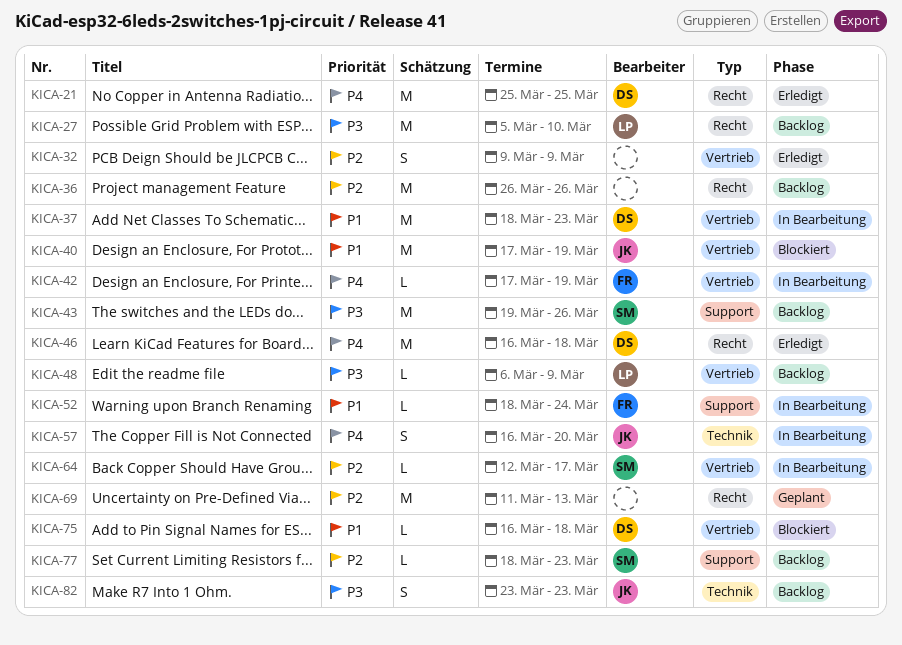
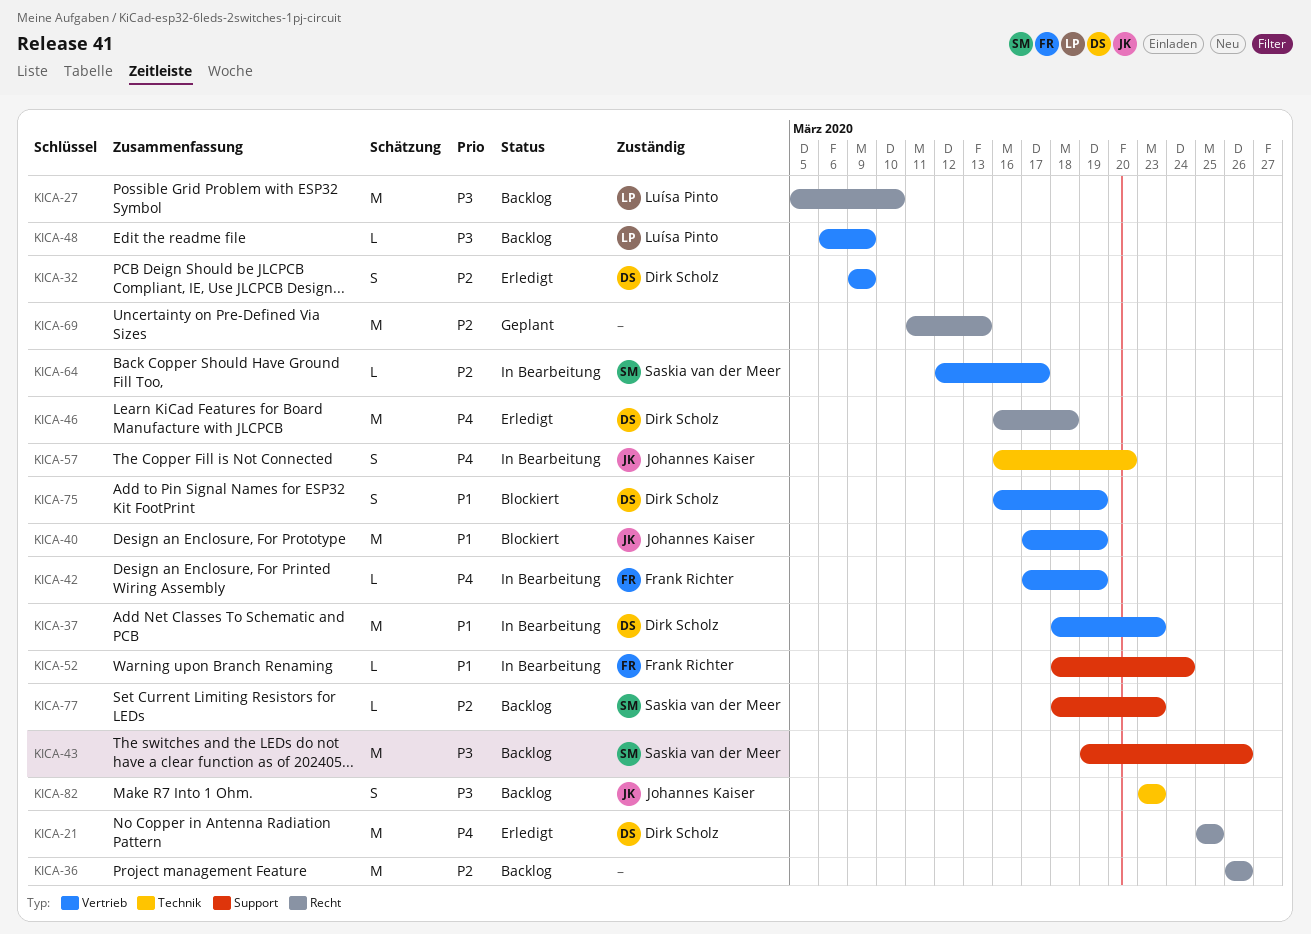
KICA-32, owner: none -> Dirk Scholz
KICA-75, estimate: L -> S
KICA-75, due: Mar 18 -> Mar 19

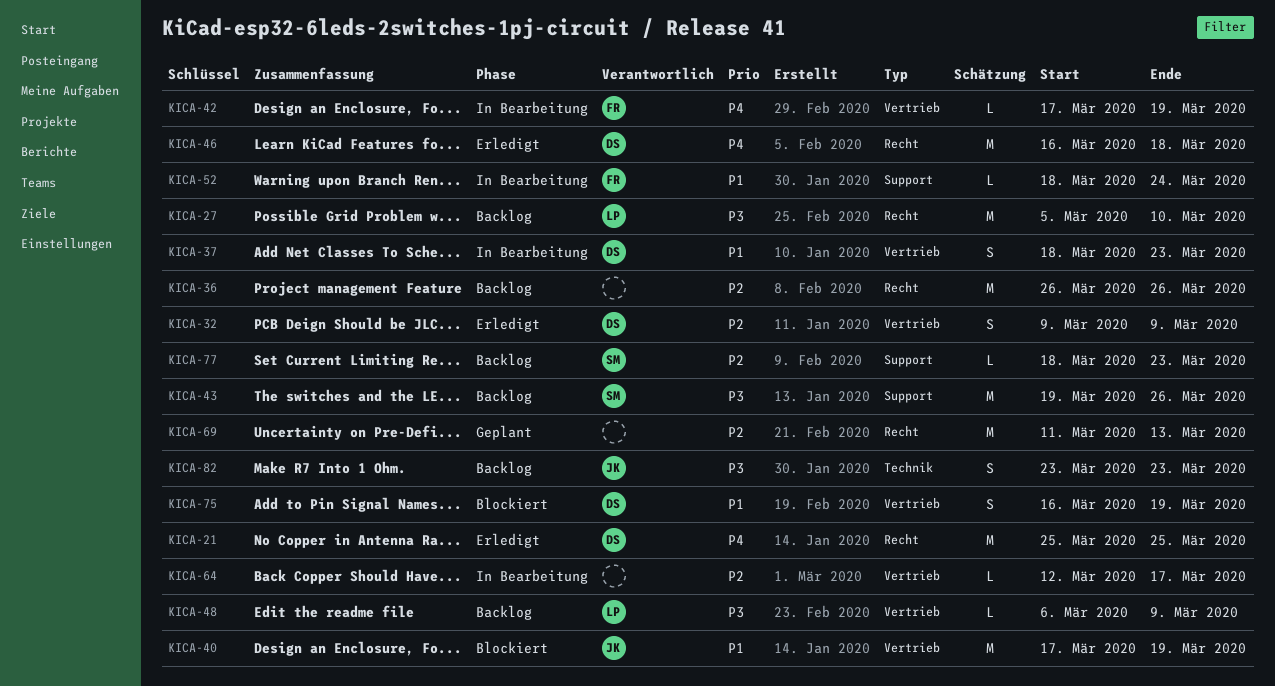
KICA-37, estimate: M -> S
KICA-57: present -> none
KICA-64, owner: Saskia van der Meer -> none

